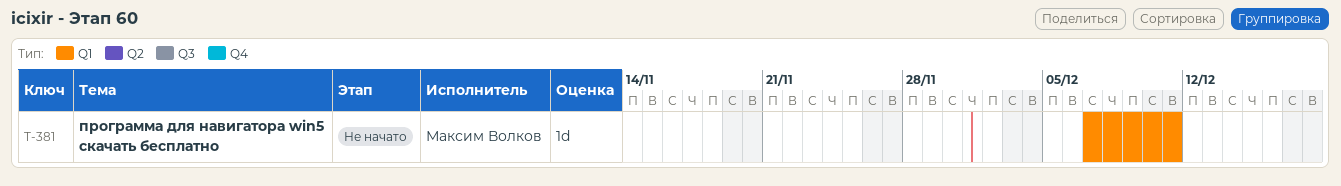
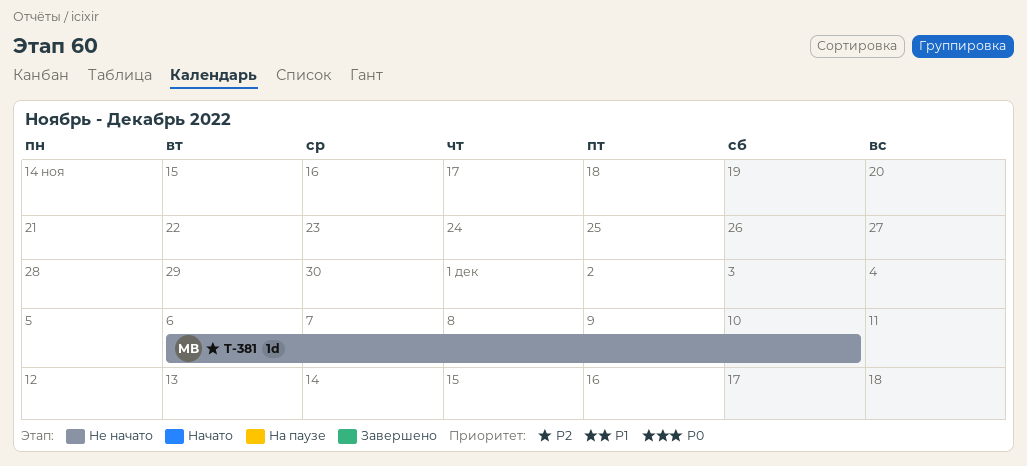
T-381, start: Dec 7 -> Dec 6
T-381, due: Dec 11 -> Dec 10

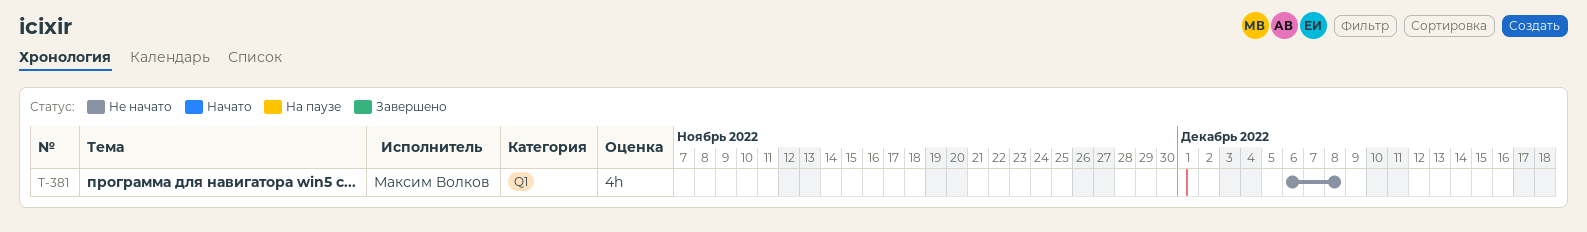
T-381, estimate: 1d -> 4h
T-381, due: Dec 10 -> Dec 8

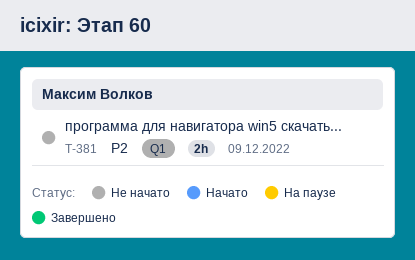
T-381, estimate: 4h -> 2h
T-381, due: Dec 8 -> Dec 9

